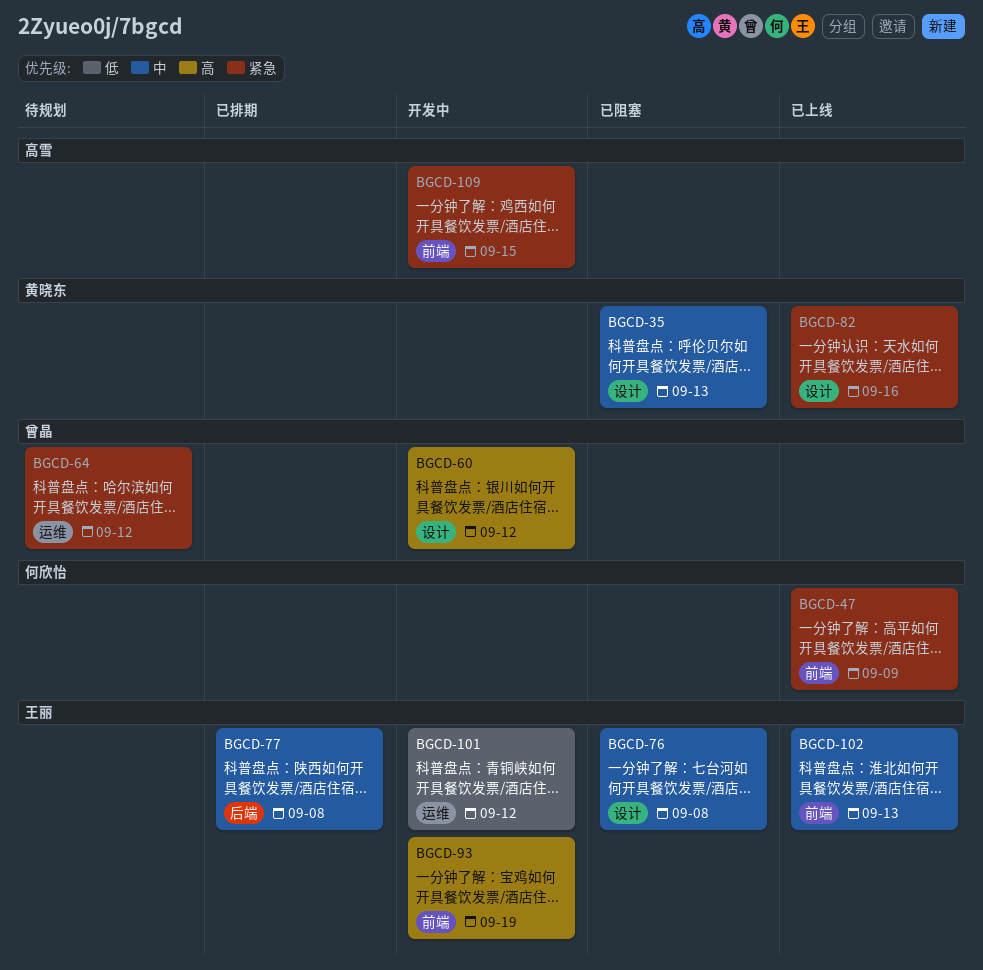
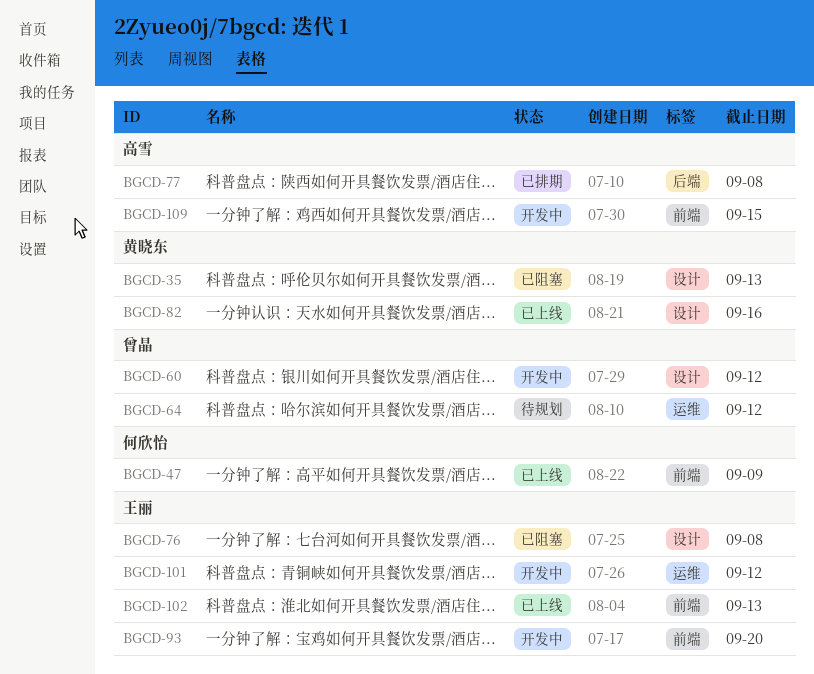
BGCD-77, owner: 王丽 -> 高雪
BGCD-93, due: Sep 19 -> Sep 20

